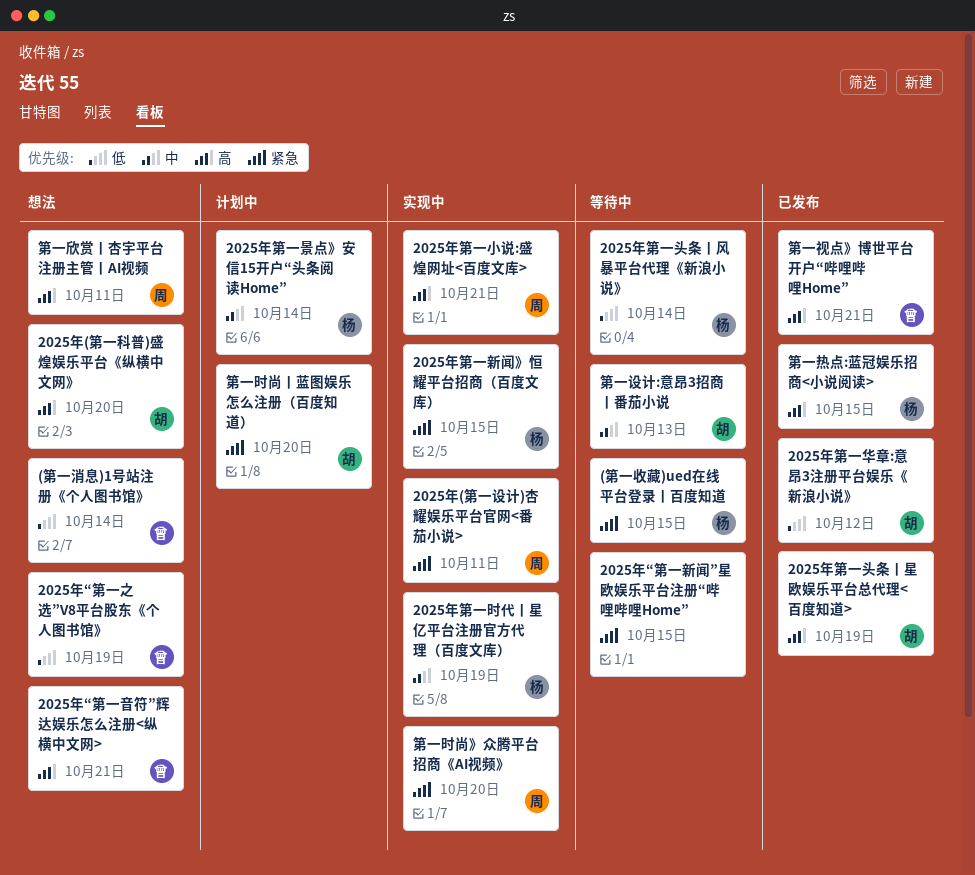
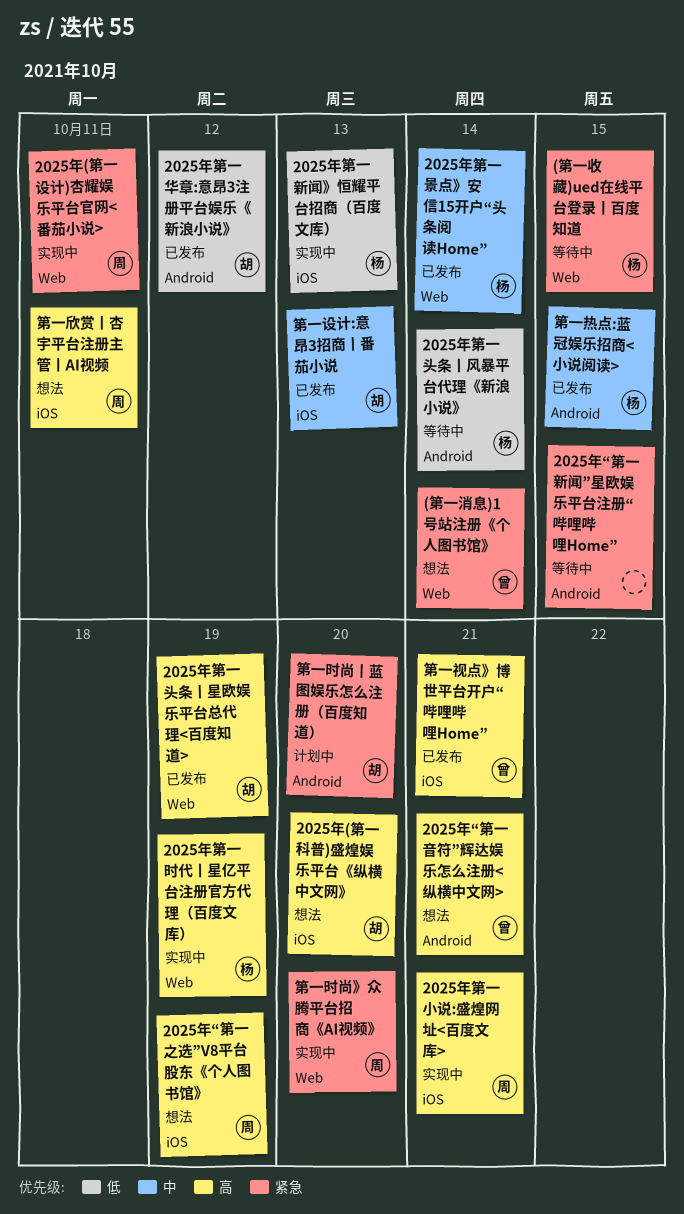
(第一消息)1号站注册《个人图书馆》, priority: 低 -> 紧急
2025年“第一之选”V8平台股东《个人图书馆》, owner: 曾 -> 周
2025年“第一之选”V8平台股东《个人图书馆》, priority: 低 -> 高
2025年第一新闻》恒耀平台招商（百度文库）, priority: 紧急 -> 低
2025年第一新闻》恒耀平台招商（百度文库）, due: Oct 15 -> Oct 13
2025年第一时代丨星亿平台注册官方代理（百度文库）, priority: 中 -> 高
2025年第一景点》安信15开户“头条阅读Home”, status: 计划中 -> 已发布
第一热点:蓝冠娱乐招商<小说阅读>, priority: 高 -> 中
第一设计:意昂3招商丨番茄小说, status: 等待中 -> 已发布

